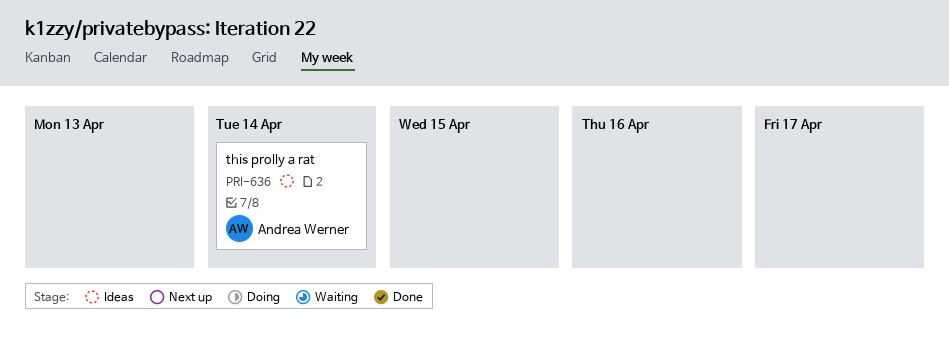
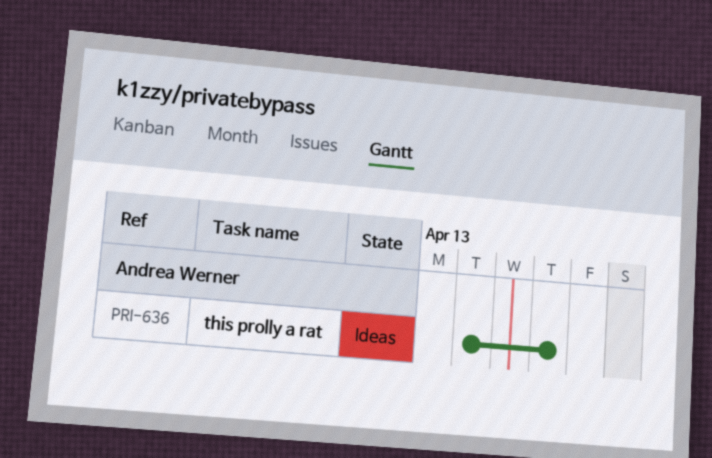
PRI-636, due: Apr 14 -> Apr 16

